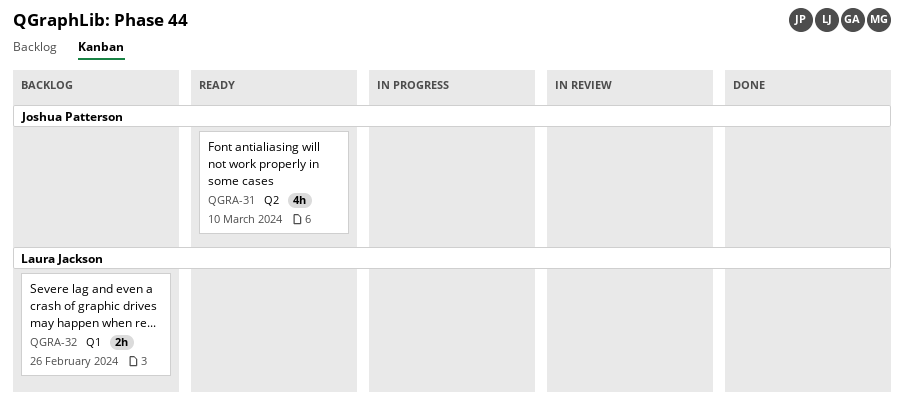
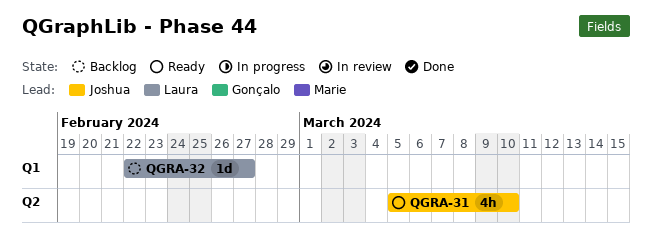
QGRA-32, estimate: 2h -> 1d
QGRA-32, due: Feb 26 -> Feb 27

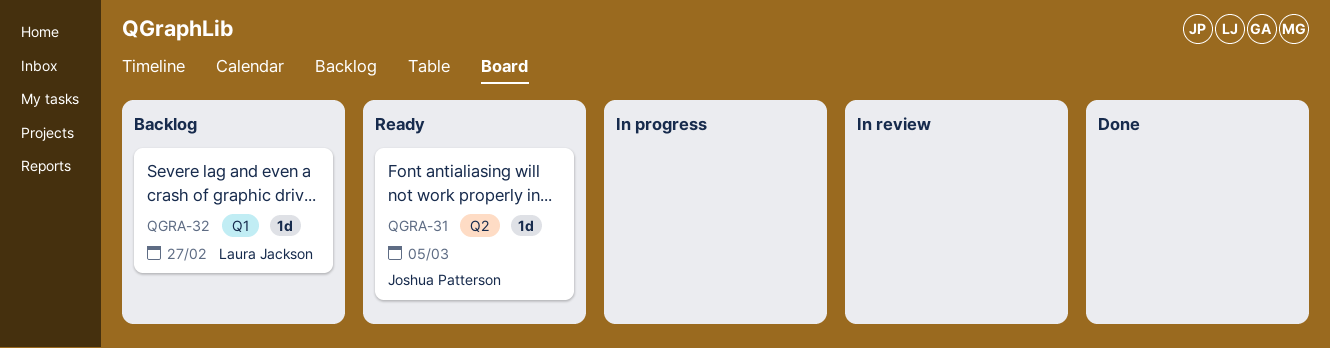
QGRA-31, estimate: 4h -> 1d
QGRA-31, due: Mar 10 -> Mar 5

